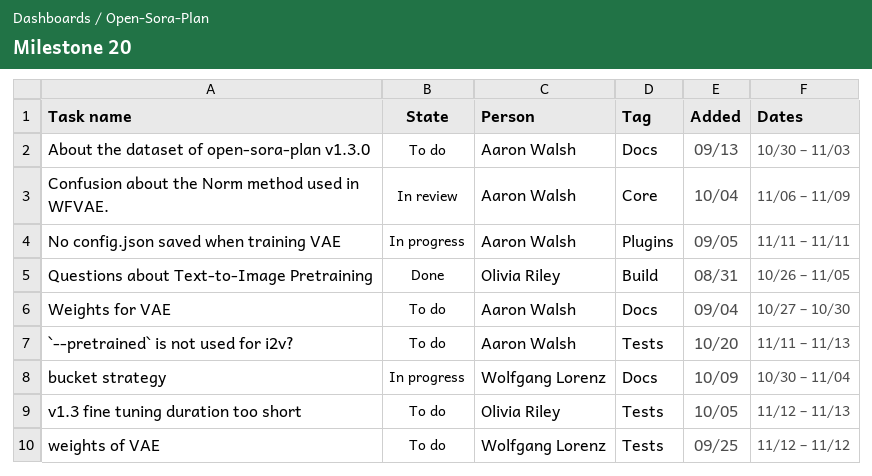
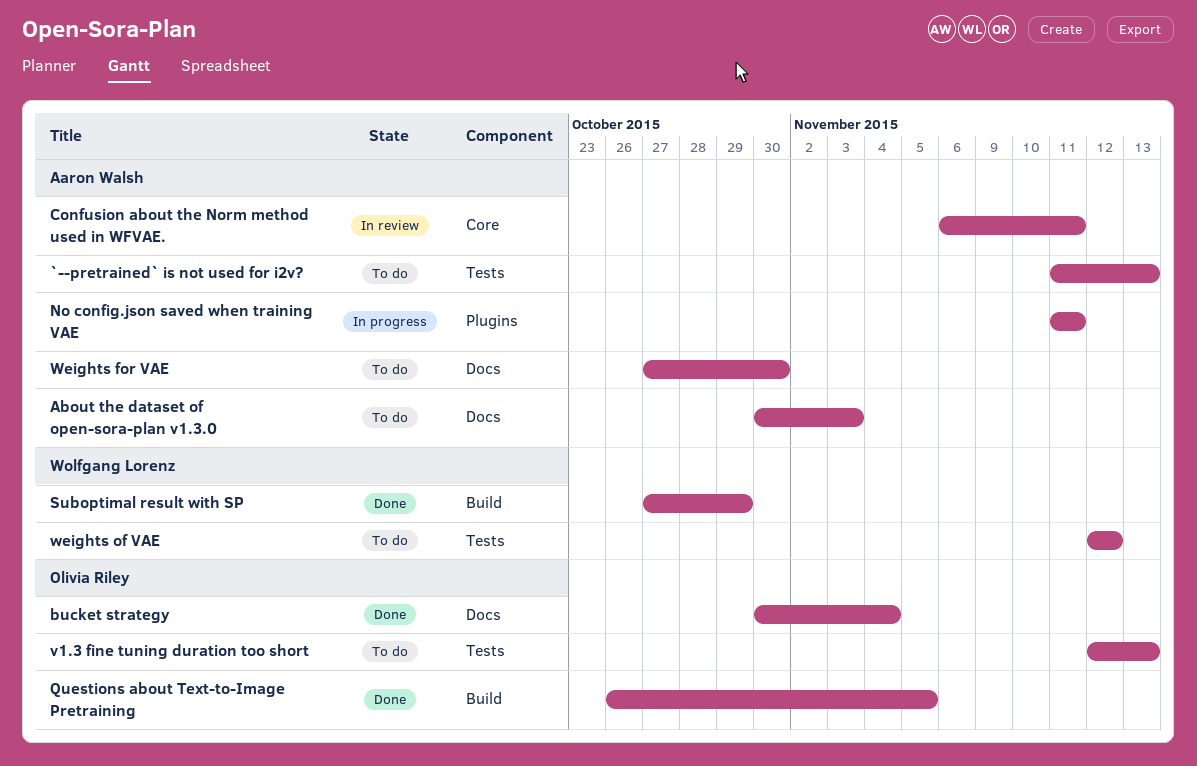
bucket strategy, status: In progress -> Done
bucket strategy, owner: Wolfgang Lorenz -> Olivia Riley
Confusion about the Norm method used in WFVAE., due: Nov 9 -> Nov 11
Suboptimal result with SP: none -> present

